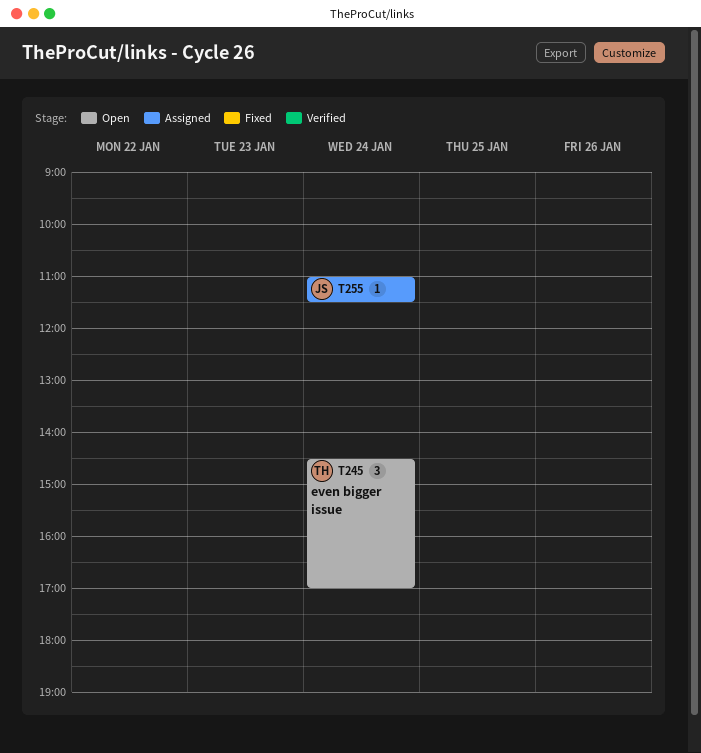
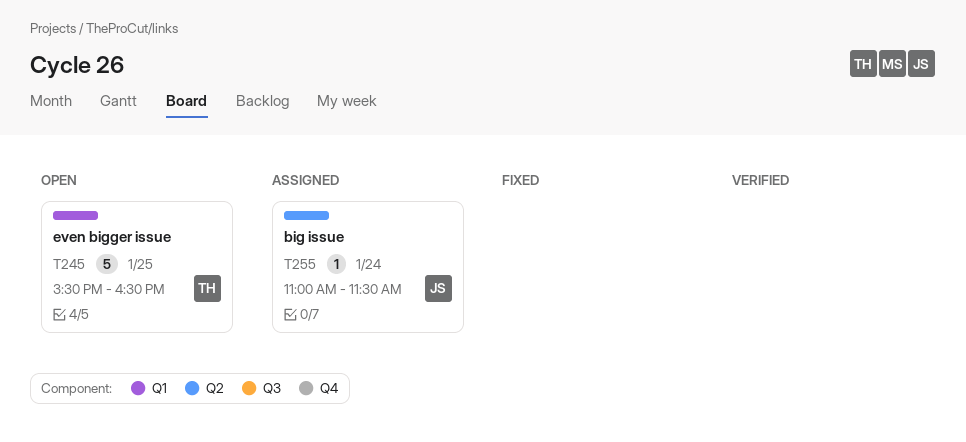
T245, estimate: 3 -> 5
T245, day: Jan 24 -> Jan 25
T245, begins: 14:30 -> 15:30
T245, ends: 17:00 -> 16:30

